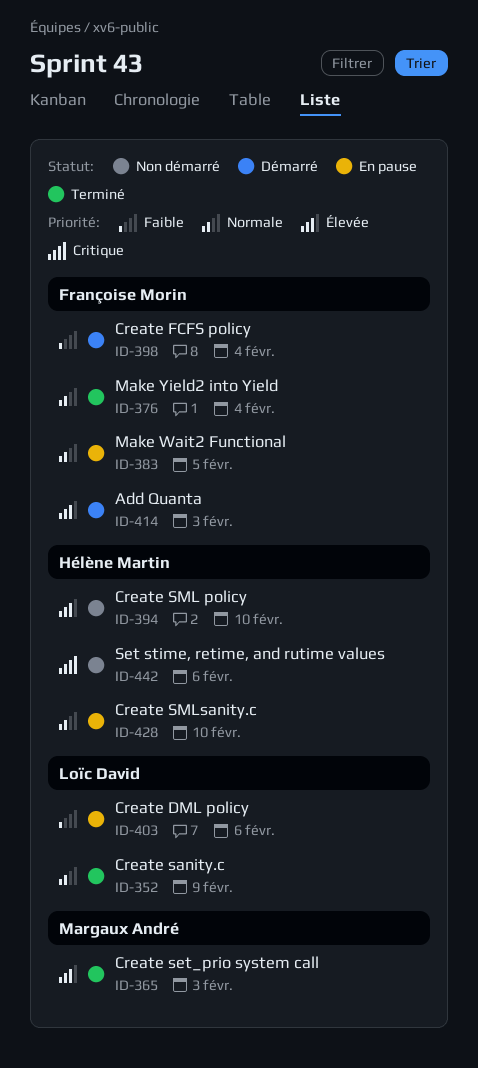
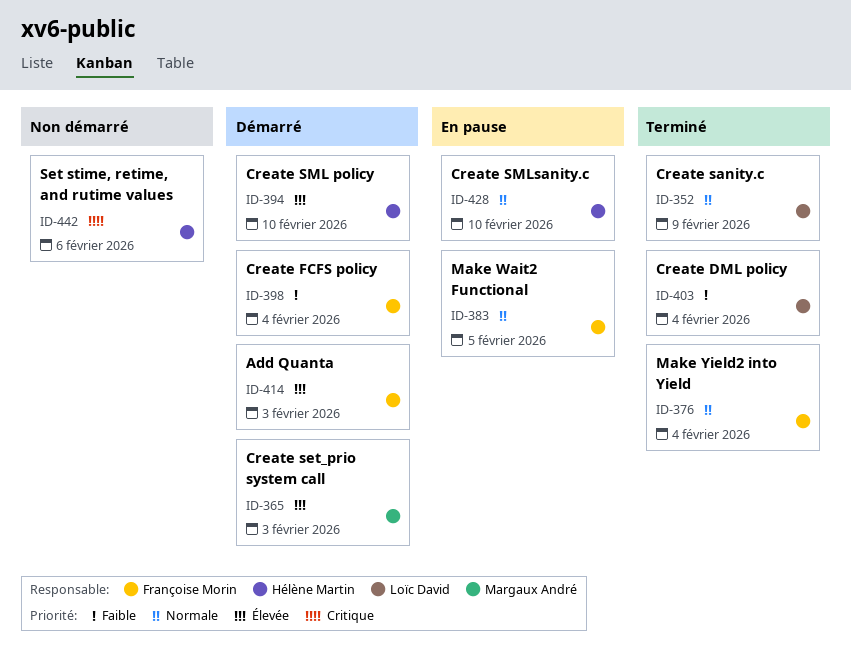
ID-365, status: Terminé -> Démarré
ID-394, status: Non démarré -> Démarré
ID-403, status: En pause -> Terminé
ID-403, due: Feb 6 -> Feb 4

